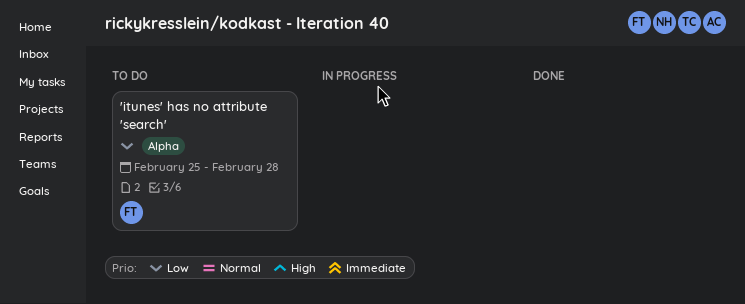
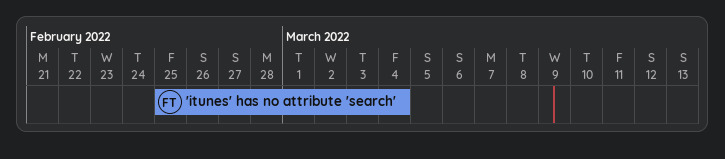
'itunes' has no attribute 'search', due: Feb 28 -> Mar 4

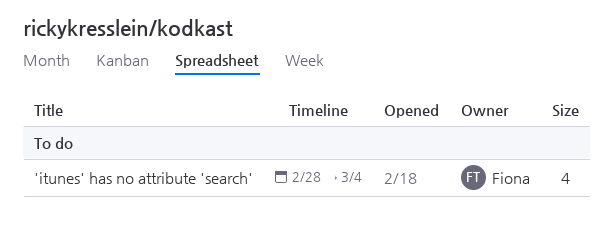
'itunes' has no attribute 'search', start: Feb 25 -> Feb 28

